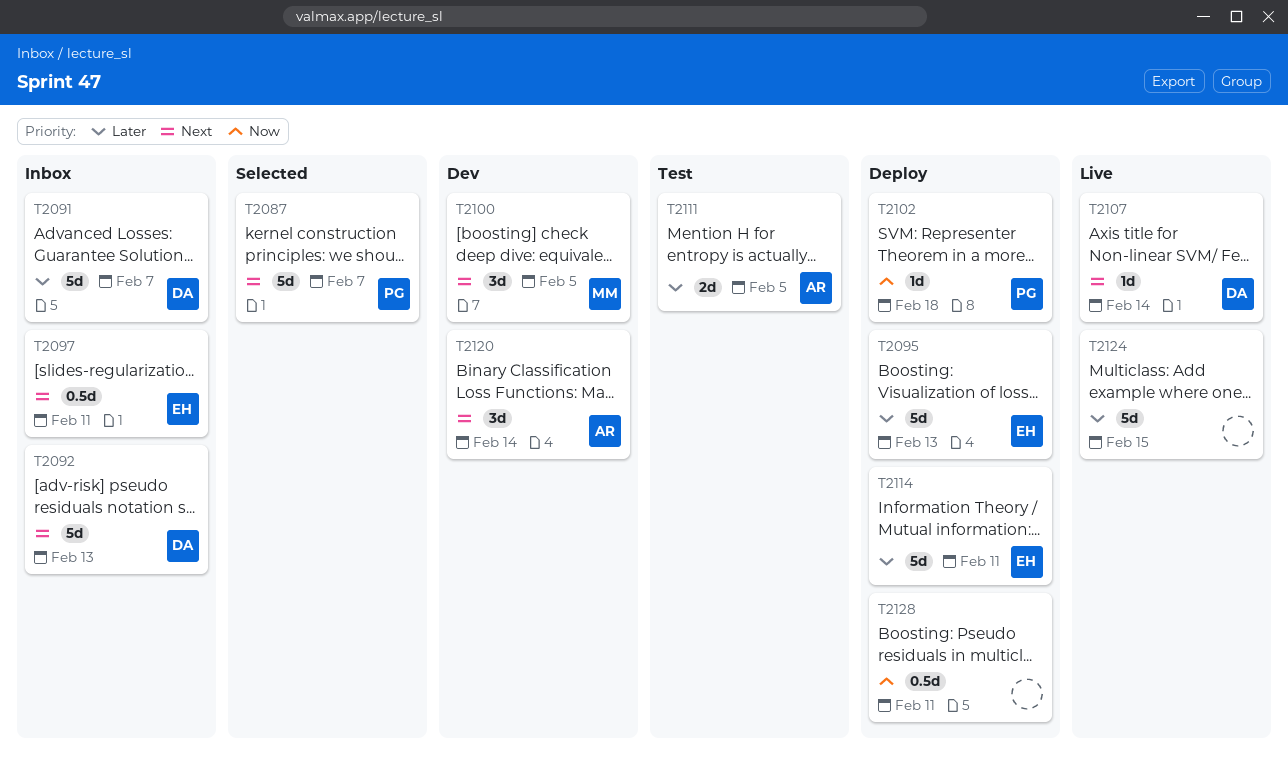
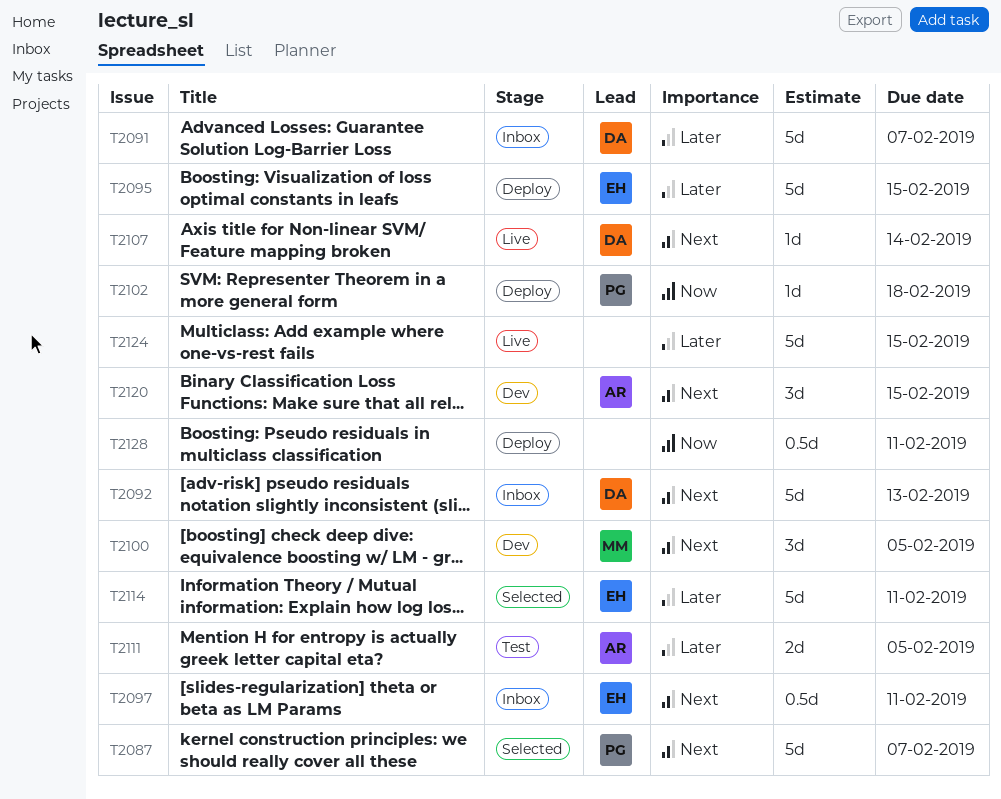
T2095, due: Feb 13 -> Feb 15
T2114, status: Deploy -> Selected
T2120, due: Feb 14 -> Feb 15

